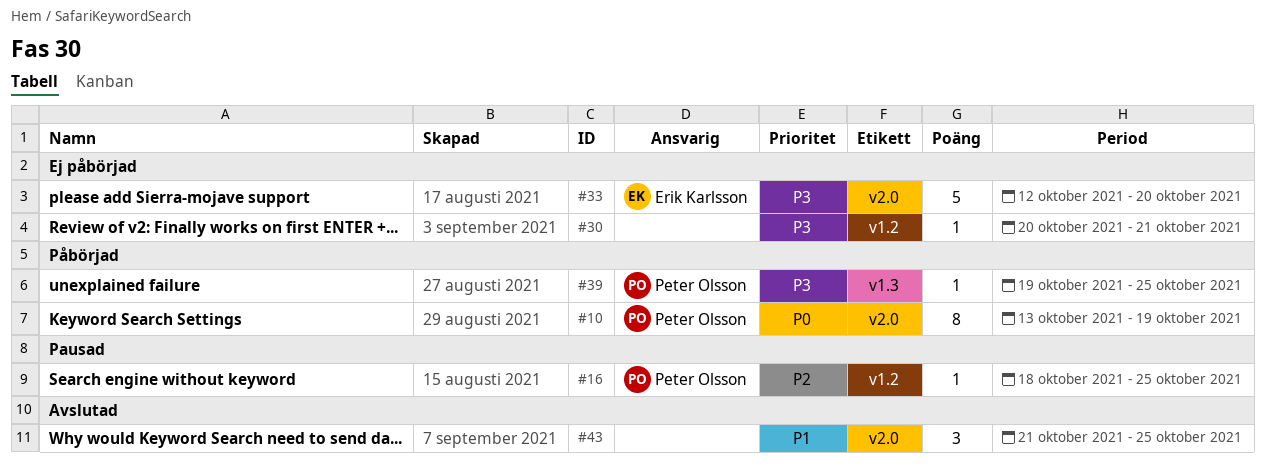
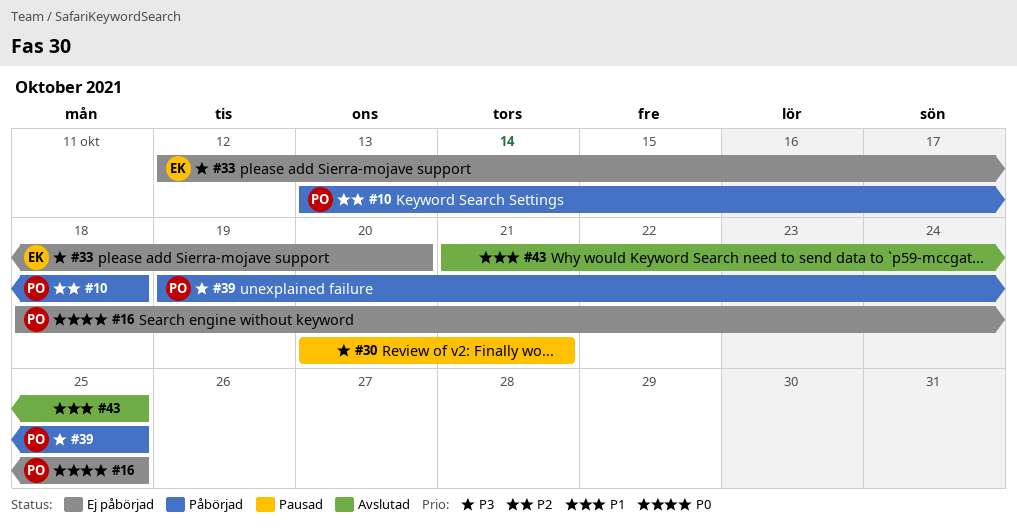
#10, priority: P0 -> P2
#10, due: Oct 19 -> Oct 18
#16, status: Pausad -> Ej påbörjad
#16, priority: P2 -> P0
#30, status: Ej påbörjad -> Pausad

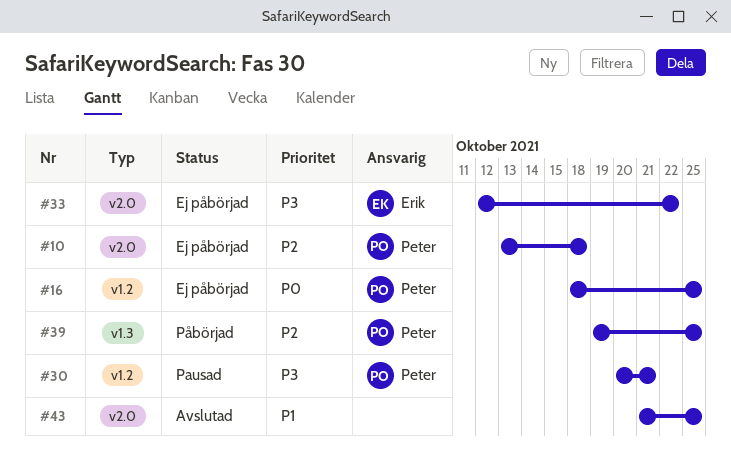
#10, status: Påbörjad -> Ej påbörjad
#30, owner: none -> Peter
#33, due: Oct 20 -> Oct 22
#39, priority: P3 -> P2

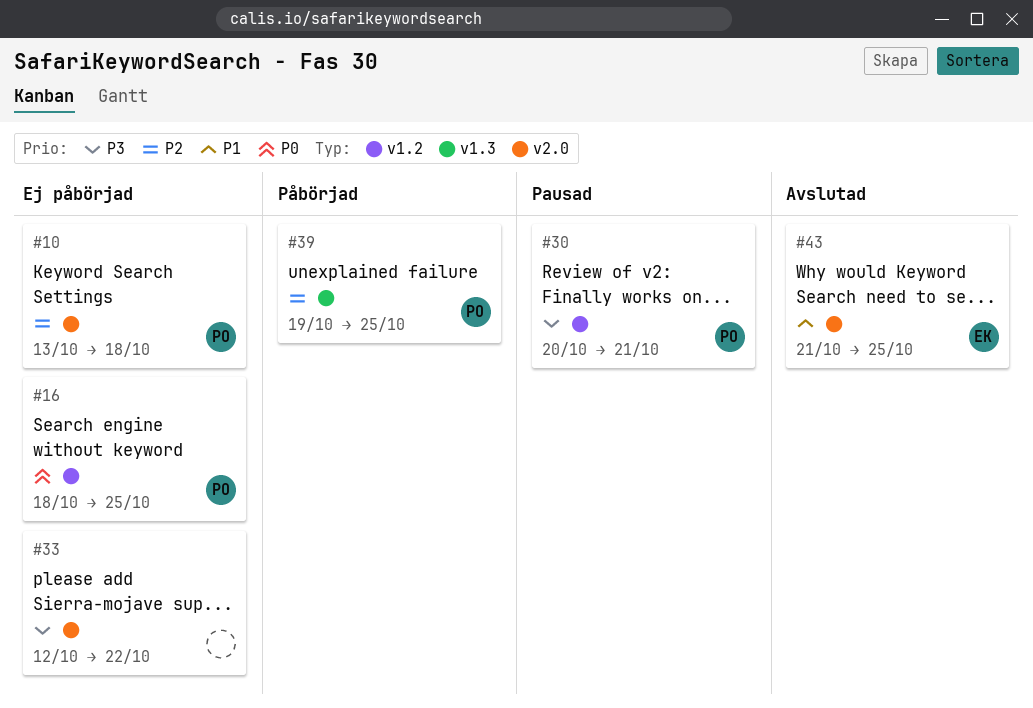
#33, owner: Erik -> none
#43, owner: none -> Erik

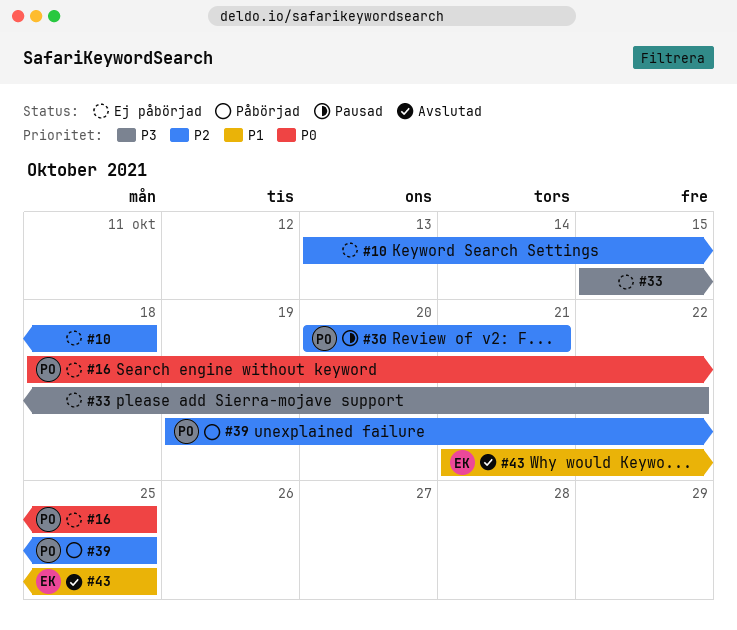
#10, owner: PO -> none
#30, priority: P3 -> P2
#33, start: Oct 12 -> Oct 15

